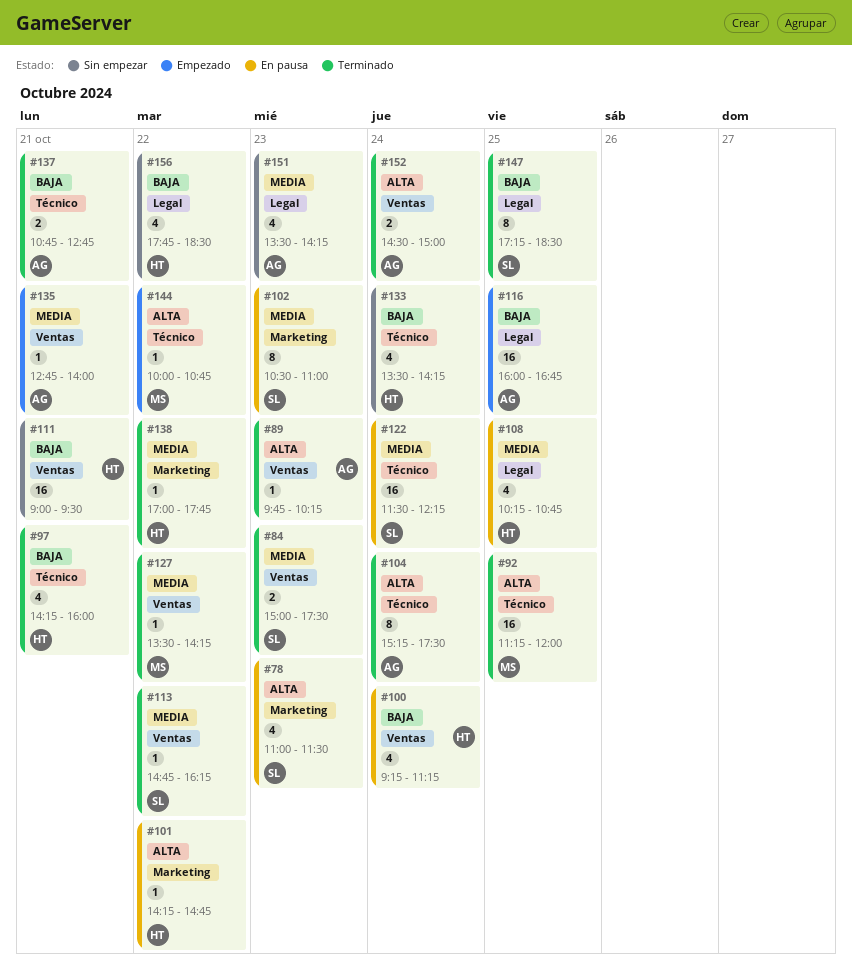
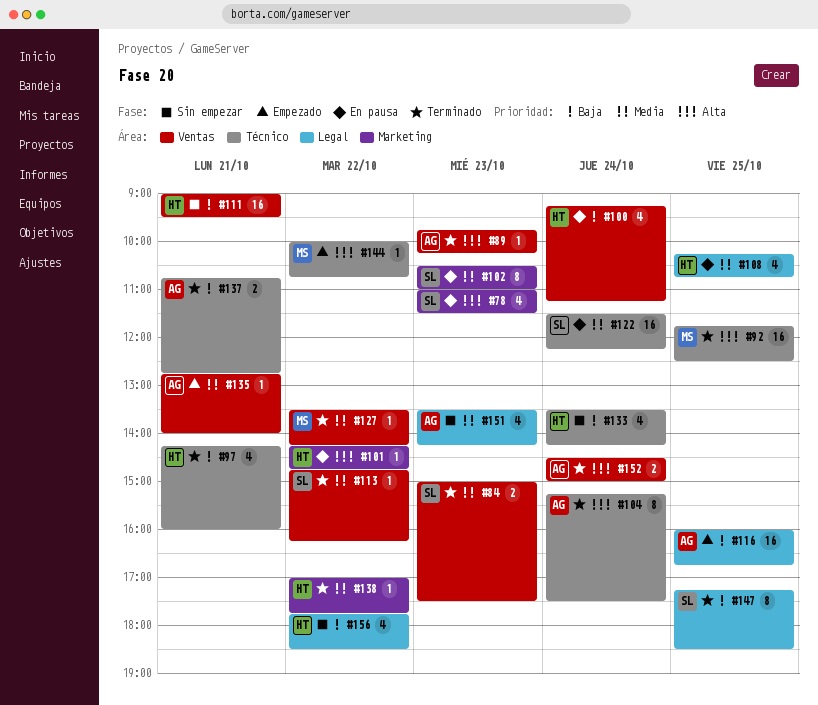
#92, begins: 11:15 -> 11:45
#92, ends: 12:00 -> 12:30

